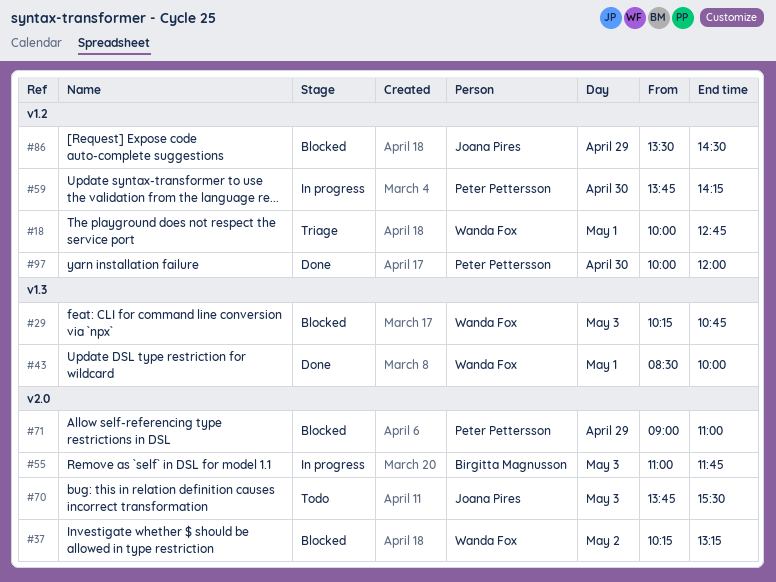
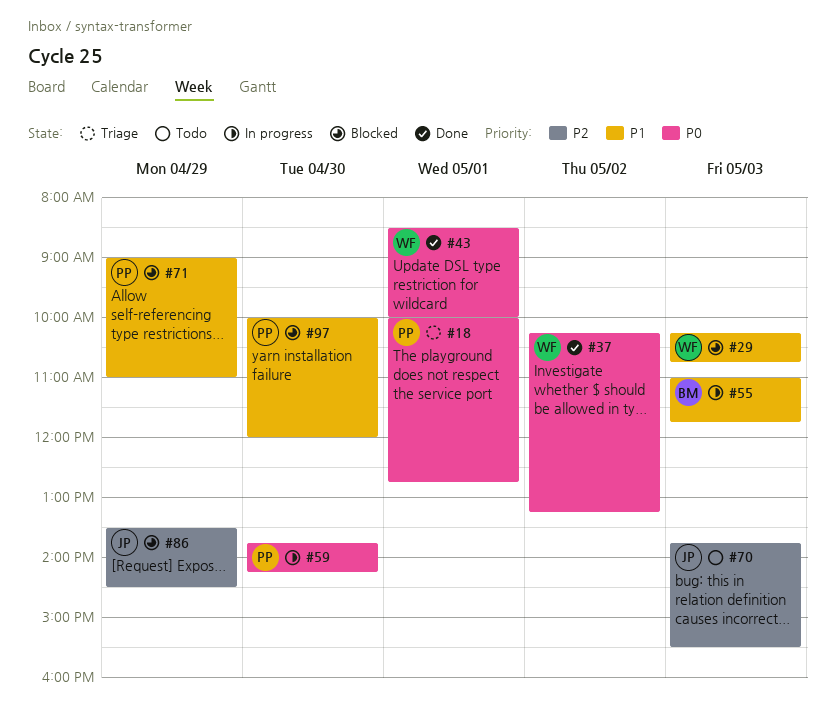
#18, owner: Wanda Fox -> Peter Pettersson
#37, status: Blocked -> Done
#97, status: Done -> Blocked

